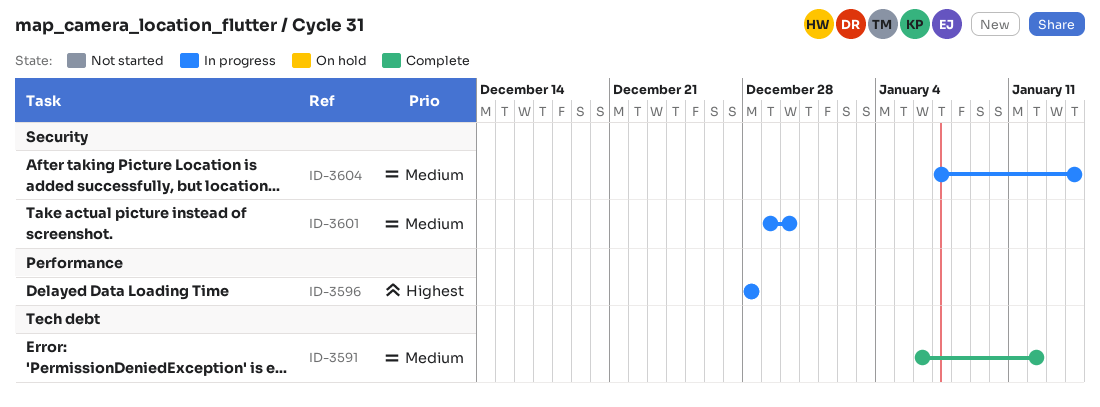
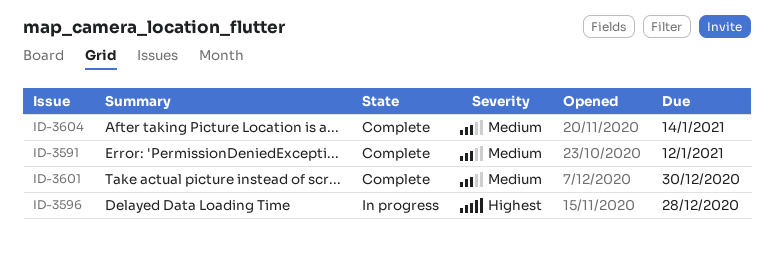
ID-3601, status: In progress -> Complete
ID-3604, status: In progress -> Complete

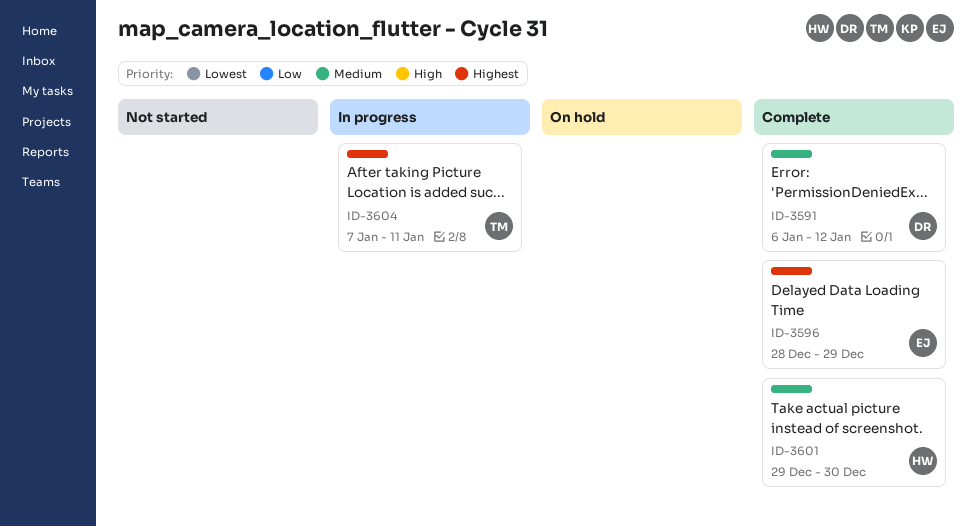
ID-3596, status: In progress -> Complete
ID-3596, due: Dec 28 -> Dec 29
ID-3604, status: Complete -> In progress
ID-3604, priority: Medium -> Highest
ID-3604, due: Jan 14 -> Jan 11

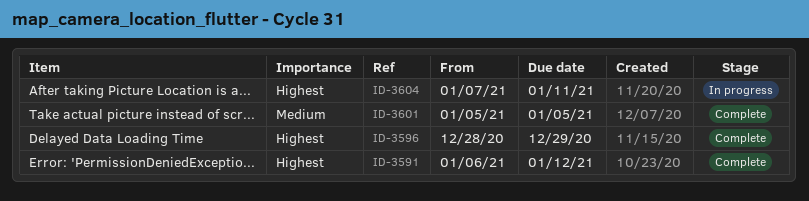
ID-3591, priority: Medium -> Highest
ID-3601, start: Dec 29 -> Jan 5
ID-3601, due: Dec 30 -> Jan 5

